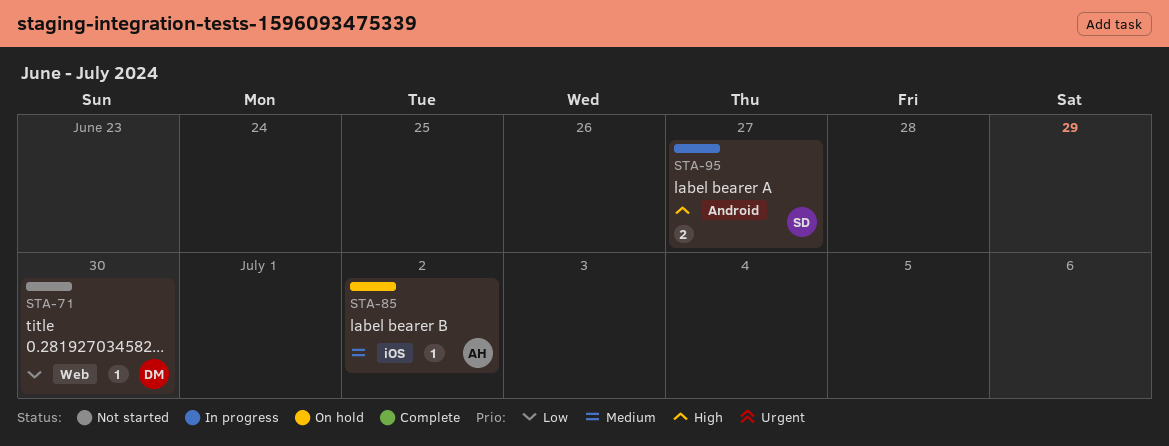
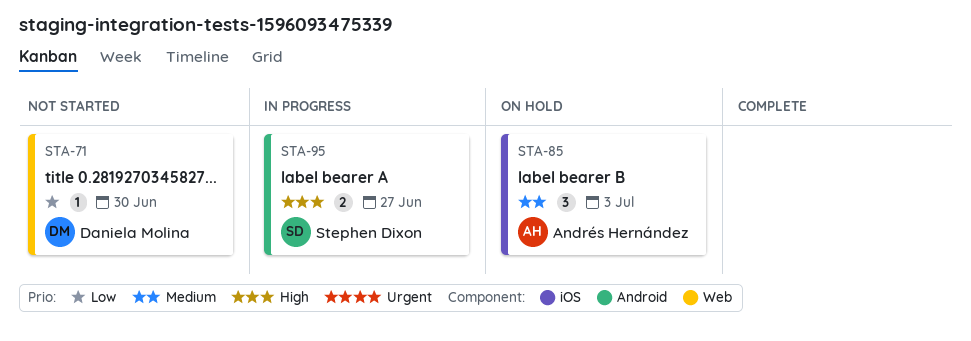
STA-85, estimate: 1 -> 3
STA-85, due: Jul 2 -> Jul 3

